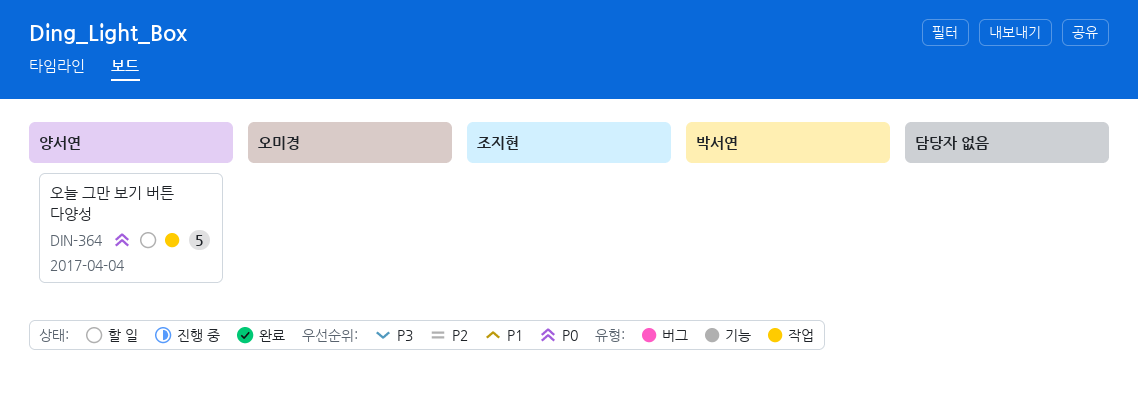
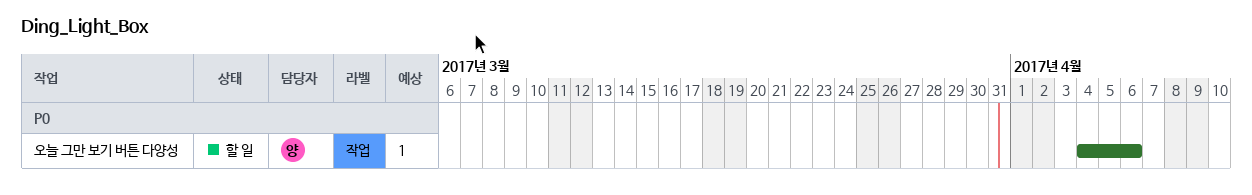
오늘 그만 보기 버튼 다양성, estimate: 5 -> 1
오늘 그만 보기 버튼 다양성, due: Apr 4 -> Apr 6

